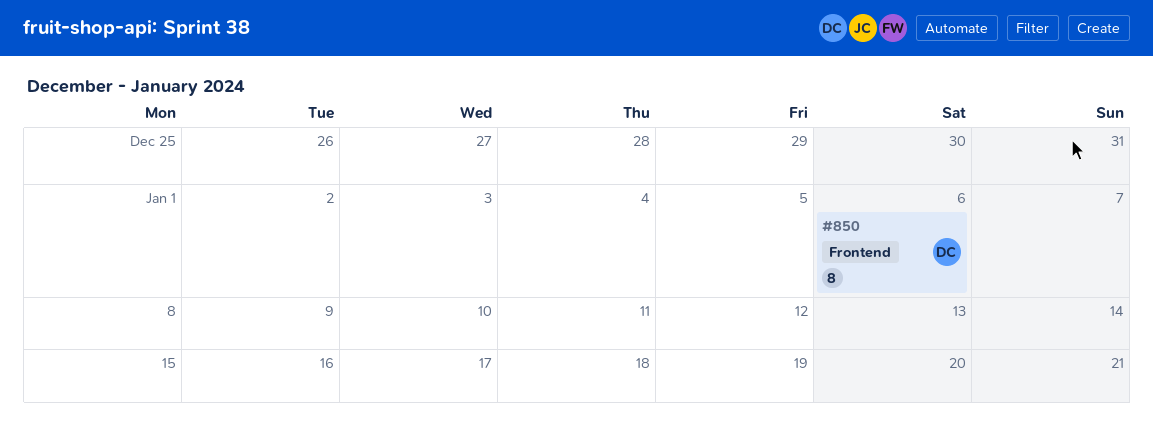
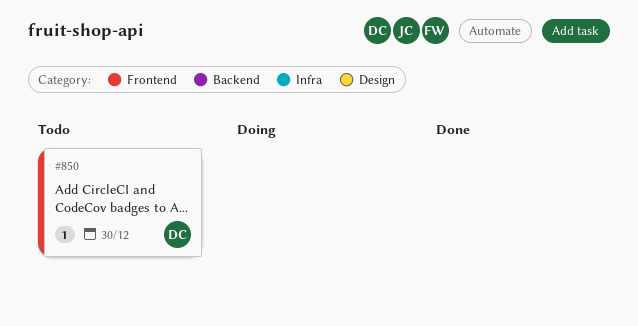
#850, estimate: 8 -> 1
#850, due: Jan 6 -> Dec 30

